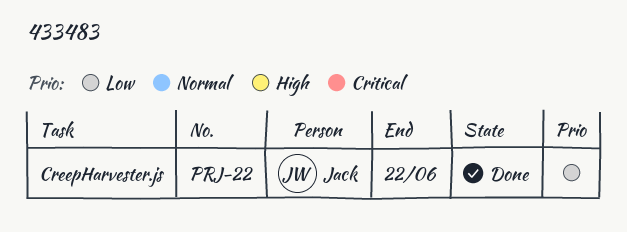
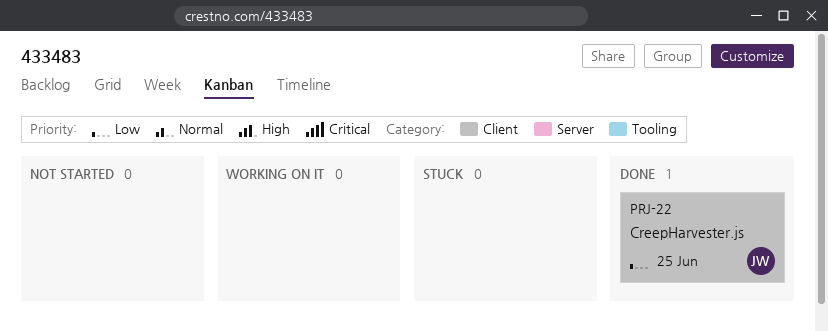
PRJ-22, due: Jun 22 -> Jun 25

